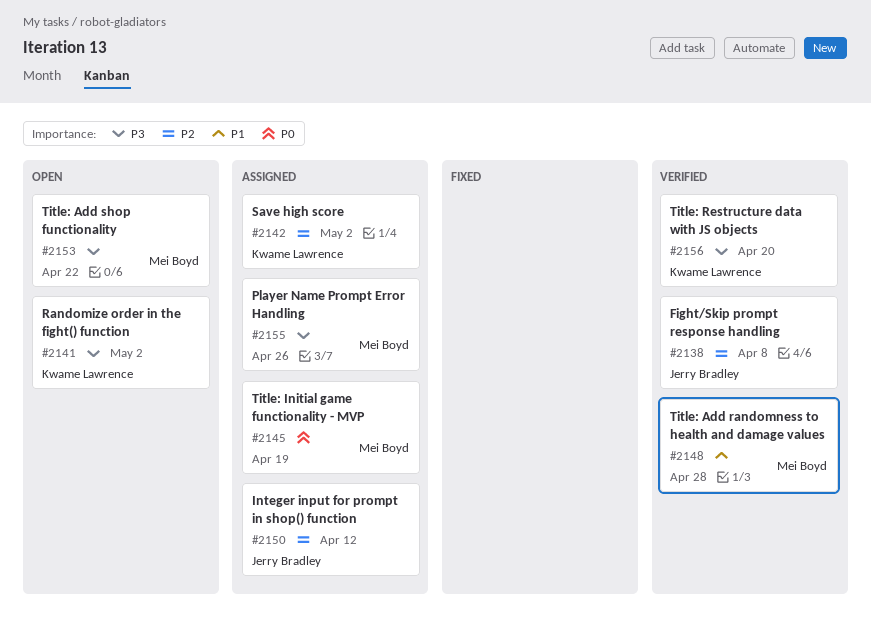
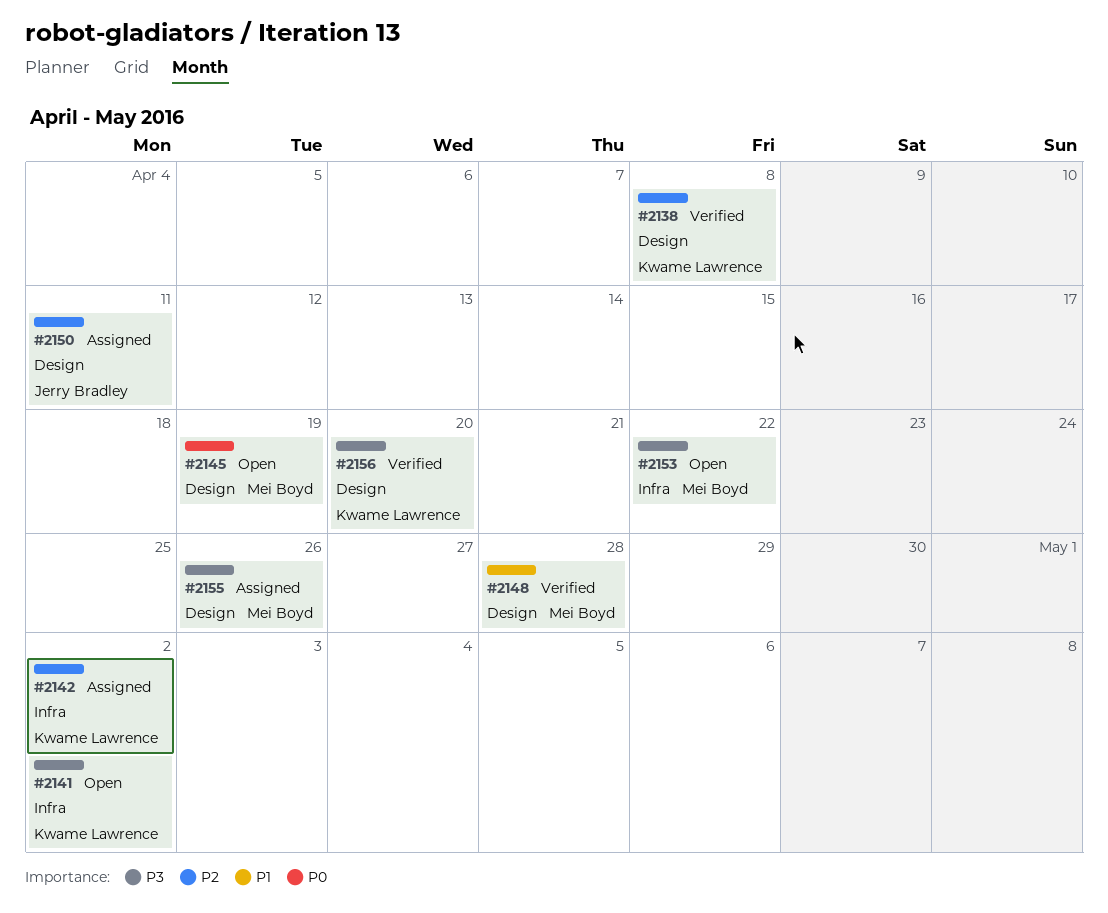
#2138, owner: Jerry Bradley -> Kwame Lawrence
#2145, status: Assigned -> Open
#2150, due: Apr 12 -> Apr 11

